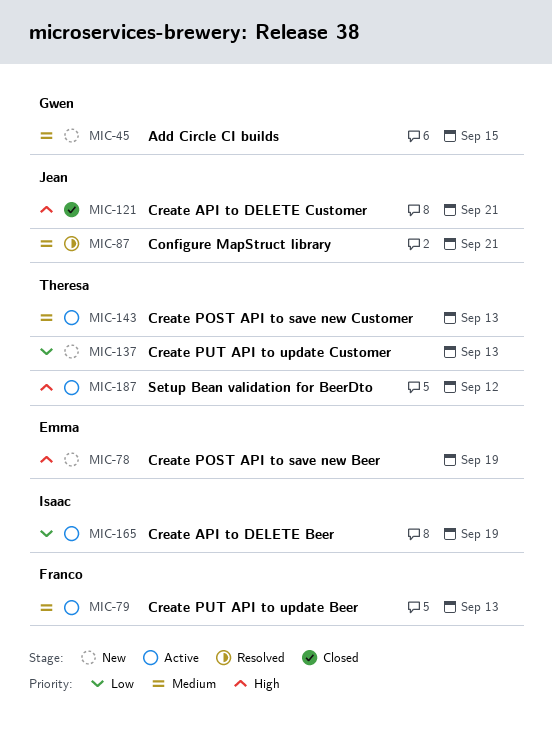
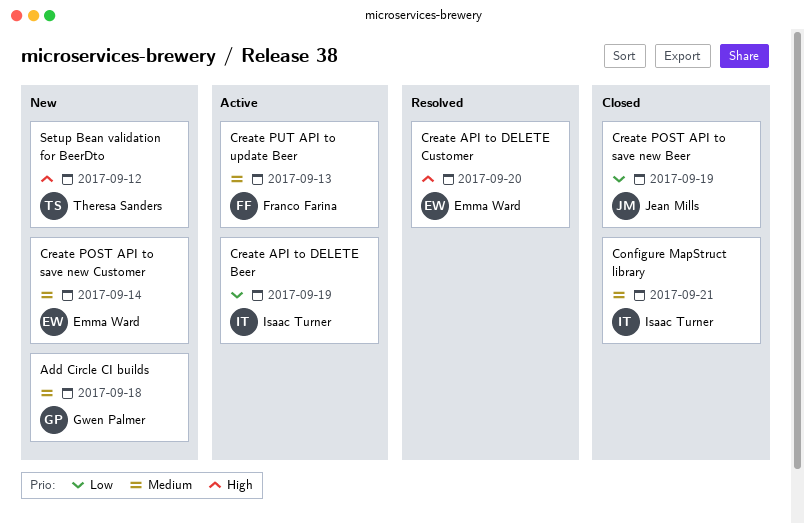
Add Circle CI builds, due: Sep 15 -> Sep 18
Configure MapStruct library, status: Resolved -> Closed
Configure MapStruct library, owner: Jean Mills -> Isaac Turner
Create API to DELETE Customer, status: Closed -> Resolved
Create API to DELETE Customer, owner: Jean Mills -> Emma Ward
Create API to DELETE Customer, due: Sep 21 -> Sep 20
Create POST API to save new Beer, status: New -> Closed
Create POST API to save new Beer, owner: Emma Ward -> Jean Mills
Create POST API to save new Beer, priority: High -> Low
Create POST API to save new Customer, status: Active -> New
Create POST API to save new Customer, owner: Theresa Sanders -> Emma Ward
Create POST API to save new Customer, due: Sep 13 -> Sep 14
Create PUT API to update Customer: present -> none
Setup Bean validation for BeerDto, status: Active -> New

